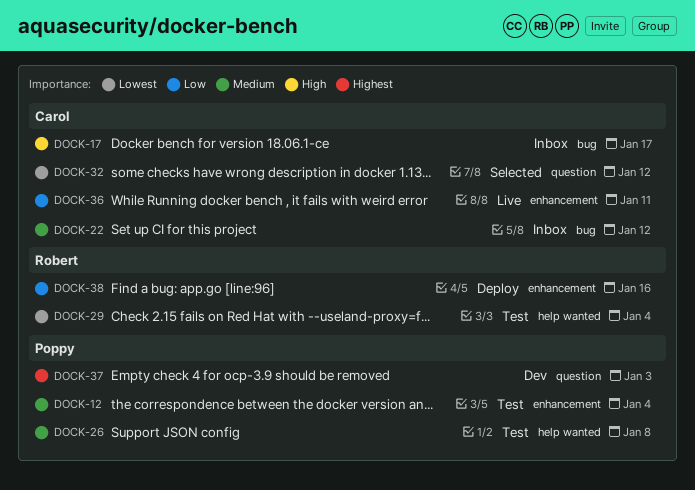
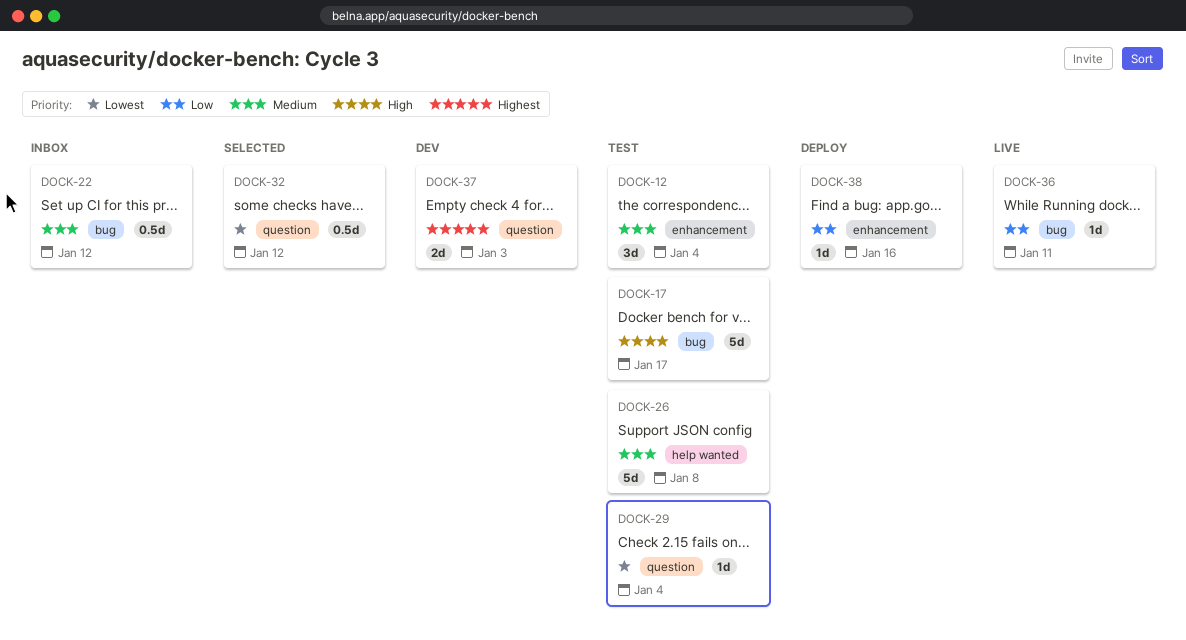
DOCK-17, status: Inbox -> Test
DOCK-29, label: help wanted -> question
DOCK-36, label: enhancement -> bug

